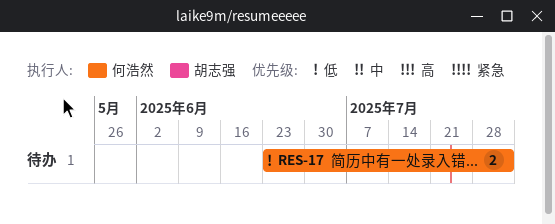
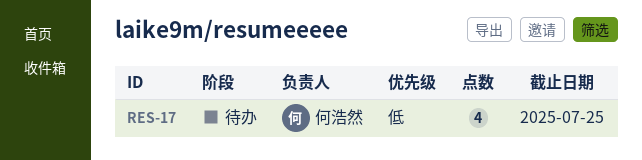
RES-17, estimate: 2 -> 4
RES-17, due: Aug 1 -> Jul 25

